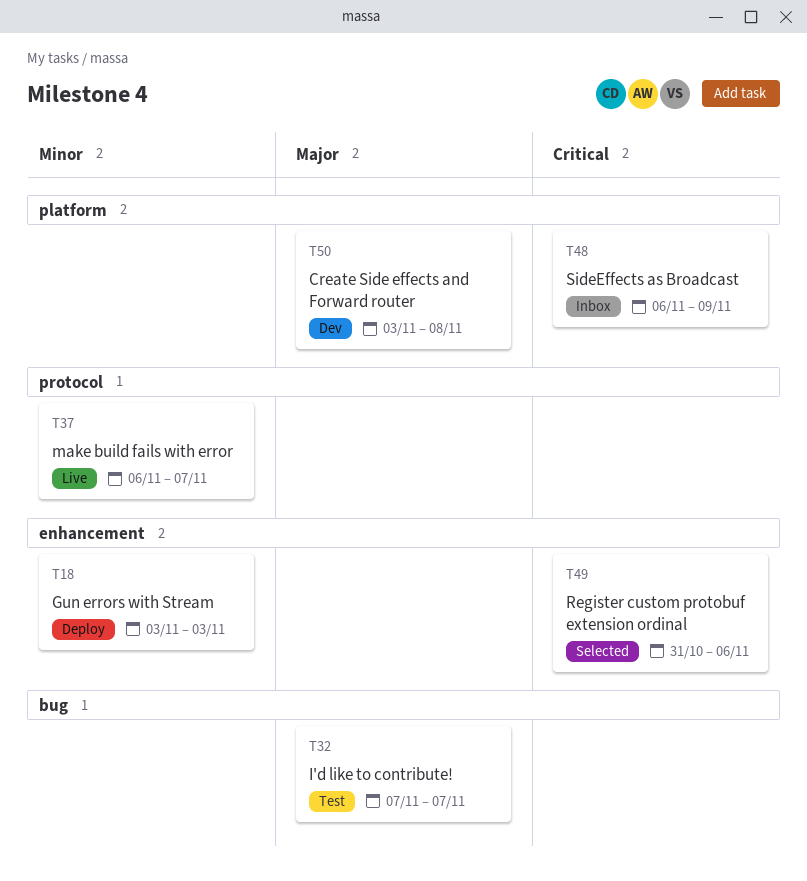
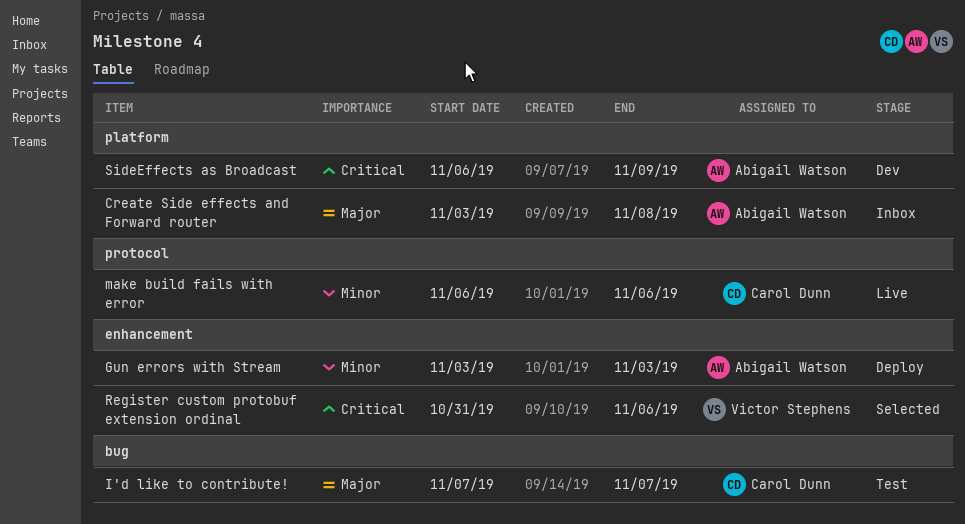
Create Side effects and Forward router, status: Dev -> Inbox
make build fails with error, due: Nov 7 -> Nov 6
SideEffects as Broadcast, status: Inbox -> Dev

